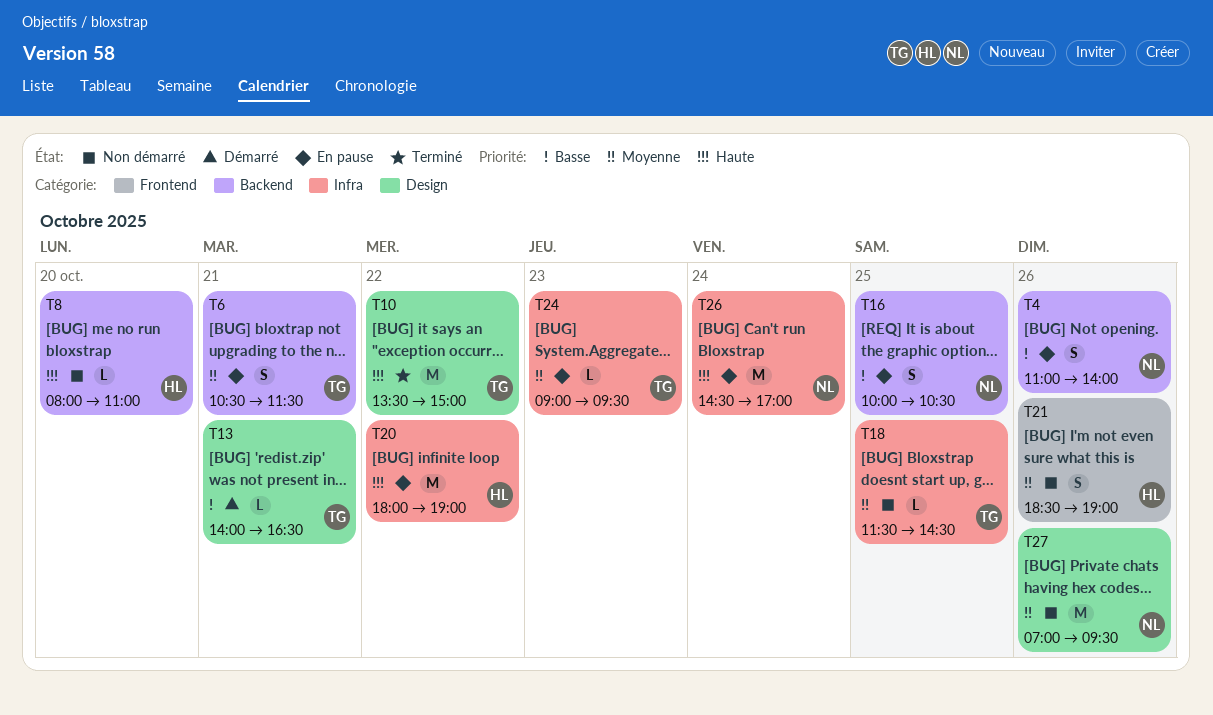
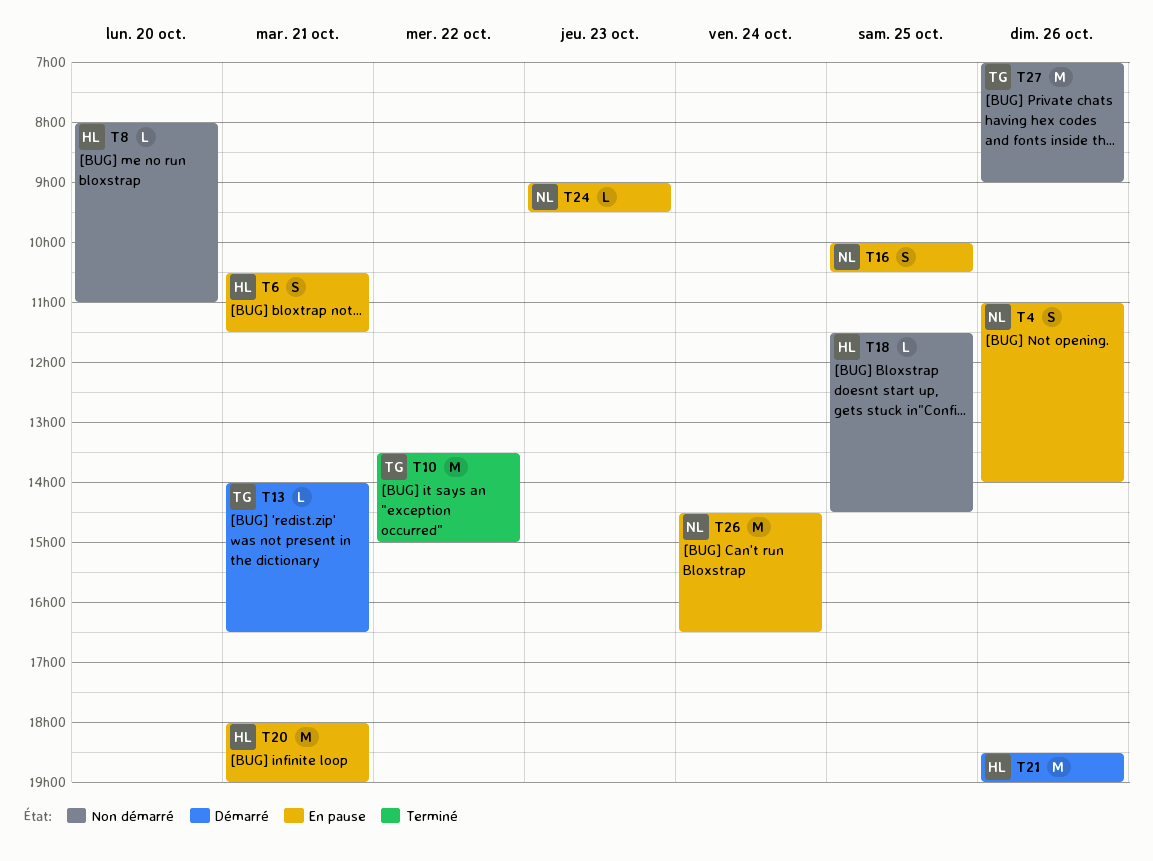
T6, owner: TG -> HL
T18, owner: TG -> HL
T20, day: Oct 22 -> Oct 21
T21, status: Non démarré -> Démarré
T21, estimate: S -> M
T24, owner: TG -> NL
T26, ends: 17:00 -> 16:30
T27, owner: NL -> TG
T27, ends: 09:30 -> 09:00

